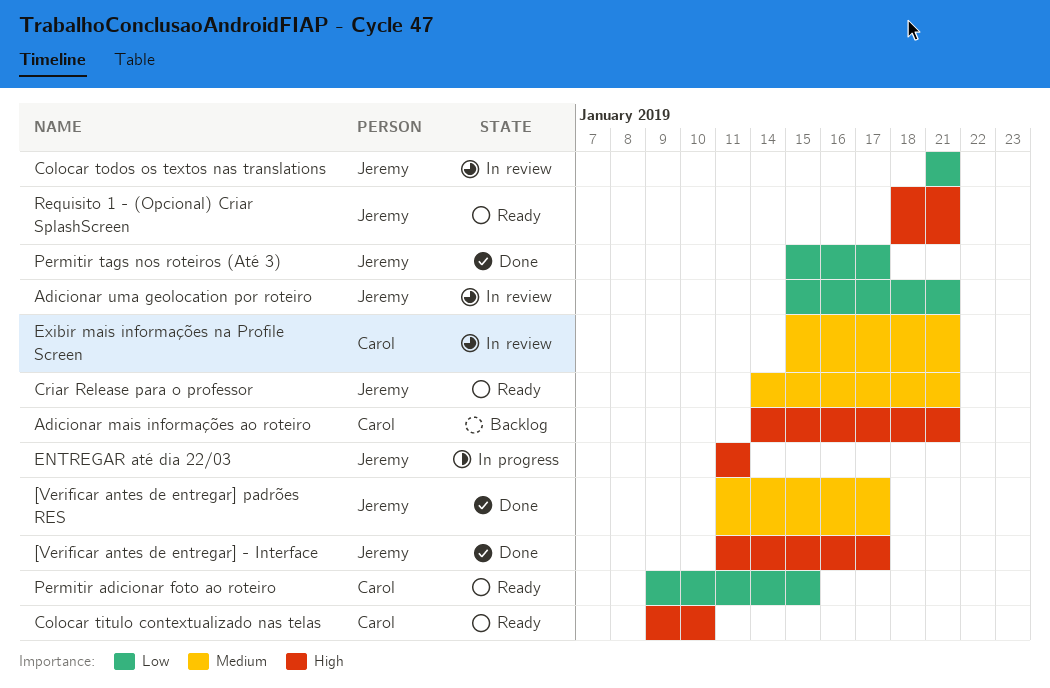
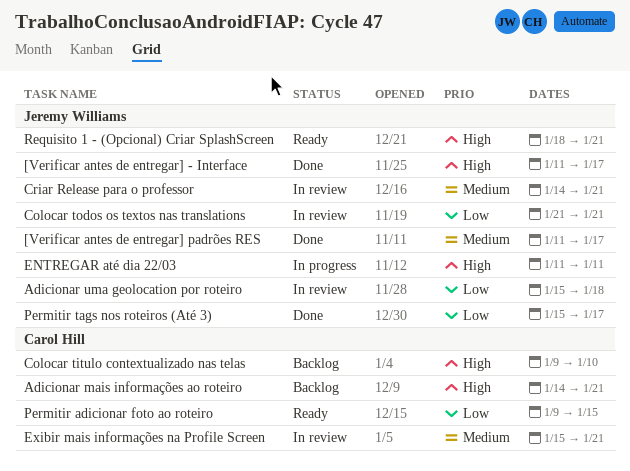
Adicionar uma geolocation por roteiro, due: Jan 21 -> Jan 18
Colocar titulo contextualizado nas telas, status: Ready -> Backlog
Criar Release para o professor, status: Ready -> In review

